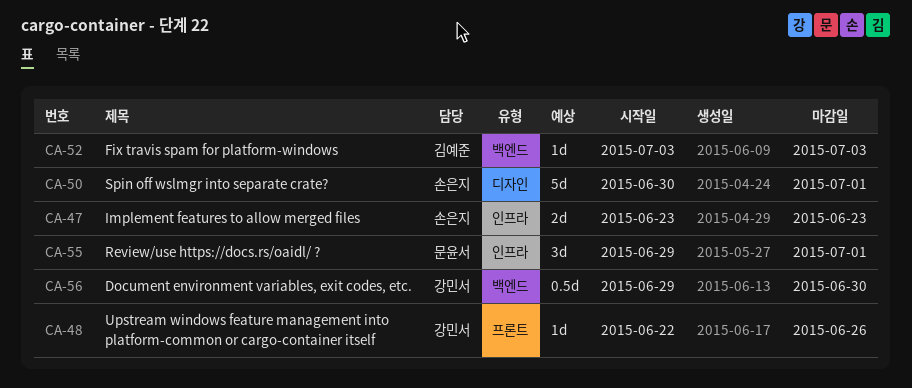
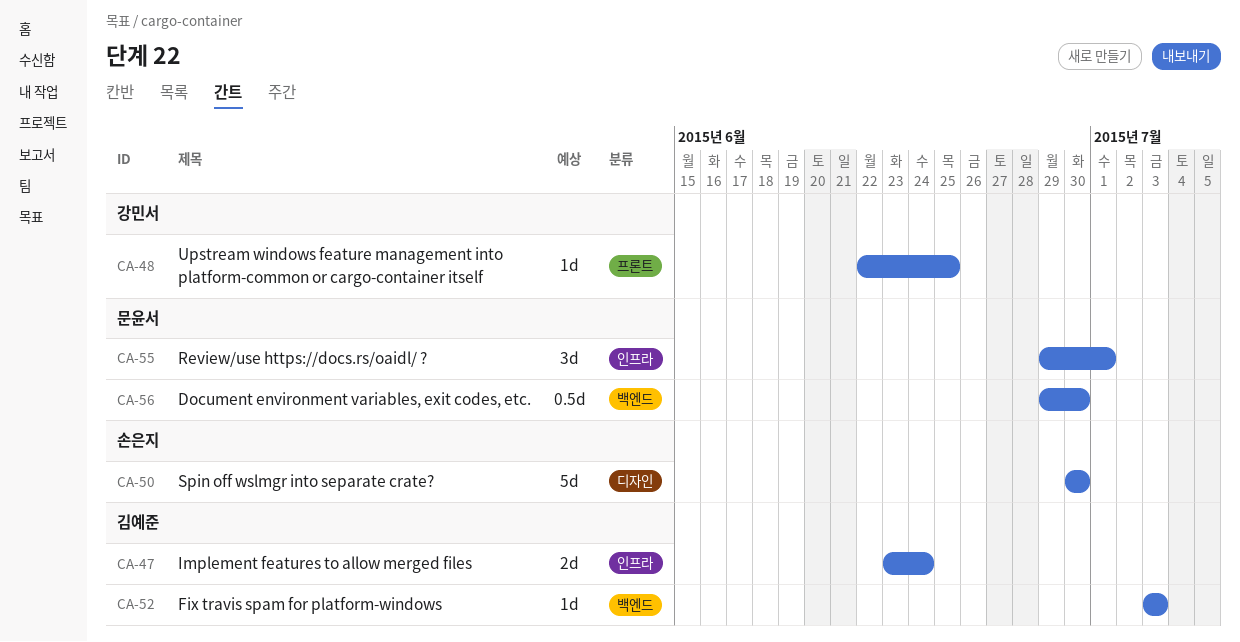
CA-47, owner: 손은지 -> 김예준
CA-47, due: Jun 23 -> Jun 24
CA-48, due: Jun 26 -> Jun 25
CA-50, due: Jul 1 -> Jun 30
CA-56, owner: 강민서 -> 문윤서

